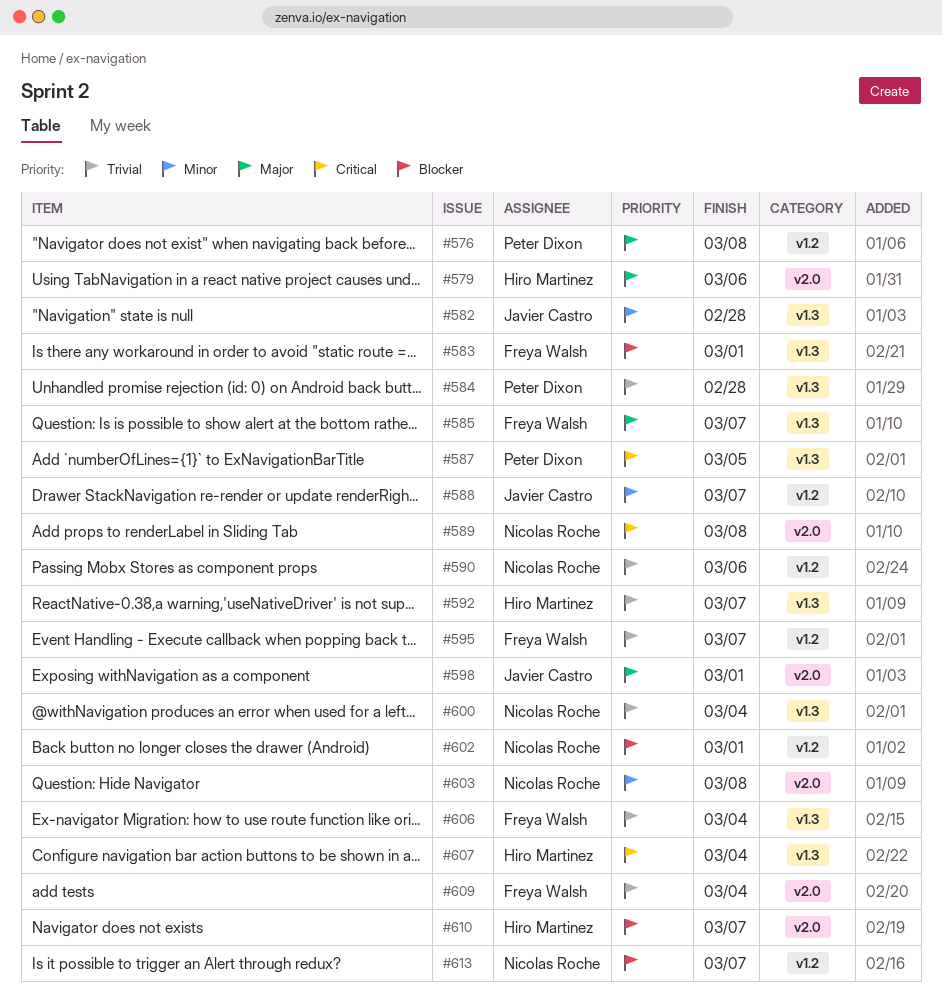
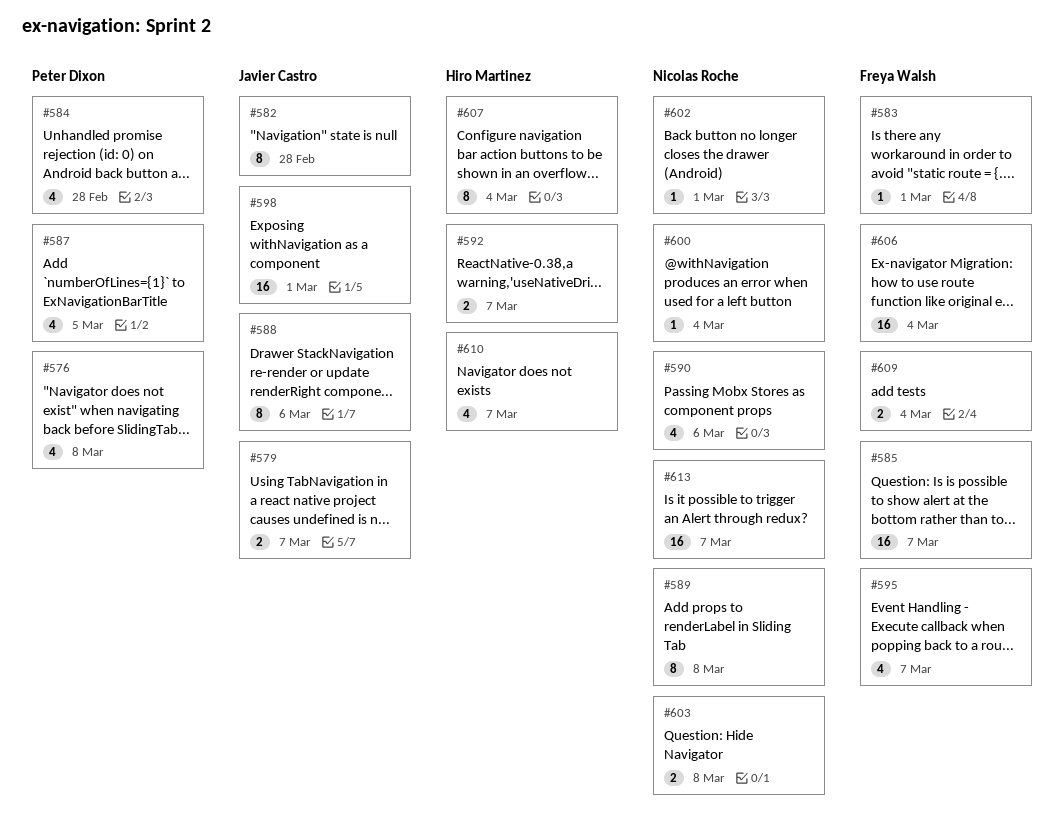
#579, owner: Hiro Martinez -> Javier Castro
#579, due: Mar 6 -> Mar 7
#588, due: Mar 7 -> Mar 6

